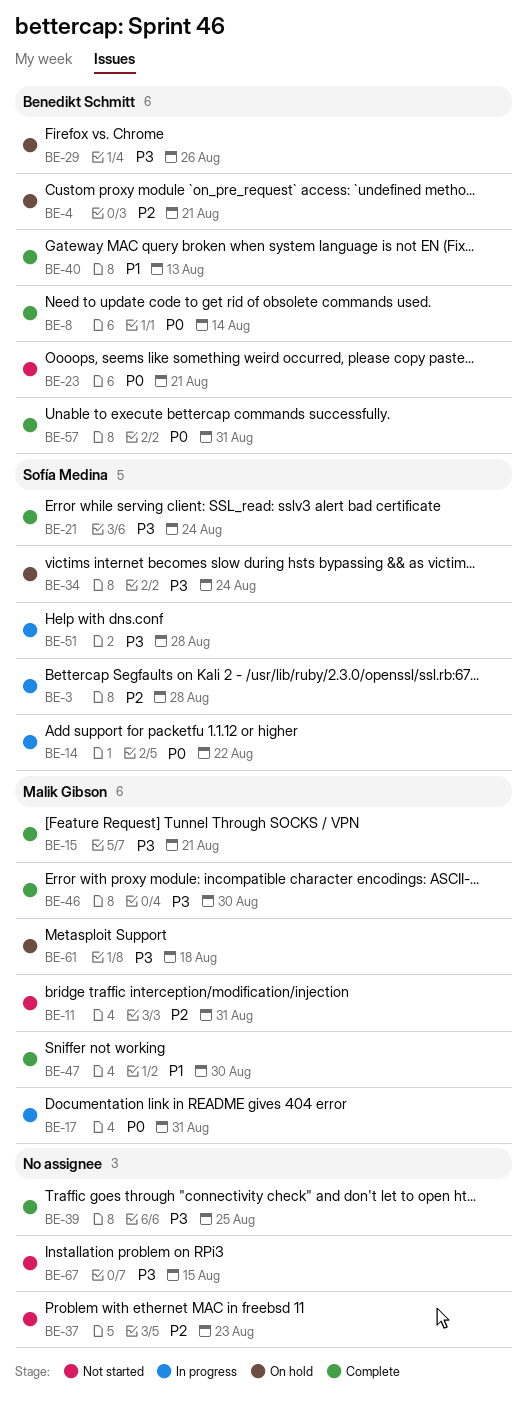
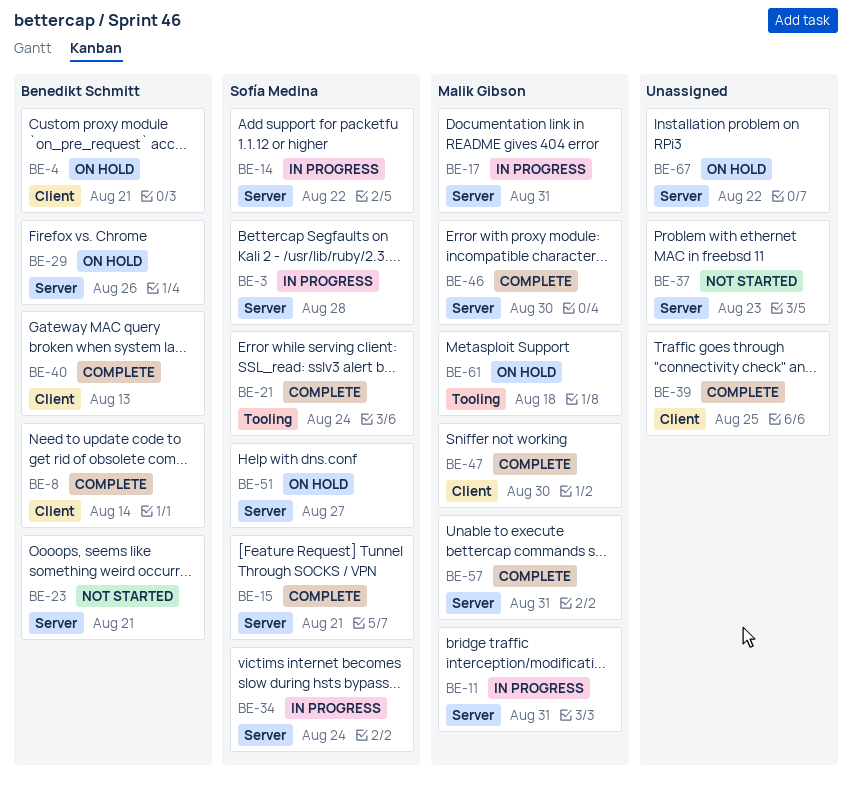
BE-11, status: Not started -> In progress
BE-15, owner: Malik Gibson -> Sofía Medina
BE-34, status: On hold -> In progress
BE-51, status: In progress -> On hold
BE-51, due: Aug 28 -> Aug 27
BE-57, owner: Benedikt Schmitt -> Malik Gibson
BE-67, status: Not started -> On hold
BE-67, due: Aug 15 -> Aug 22

